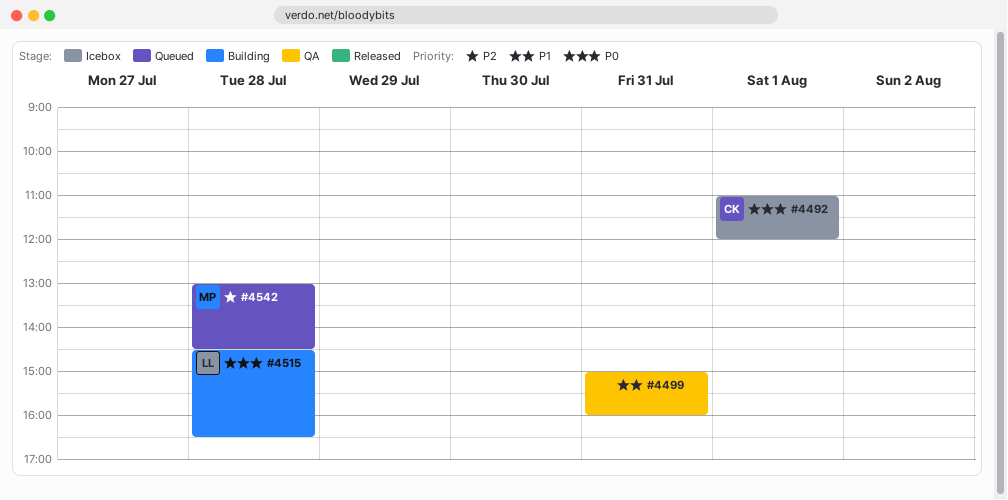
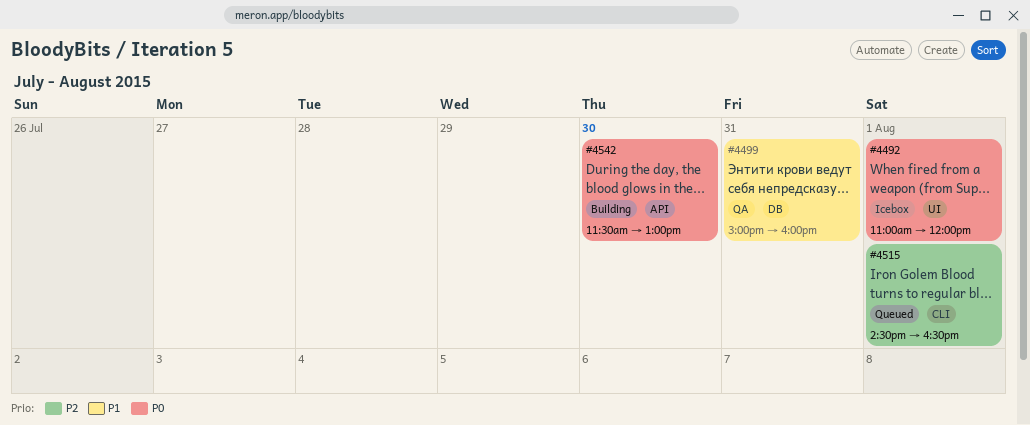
#4515, status: Building -> Queued
#4515, priority: P0 -> P2
#4515, day: Jul 28 -> Aug 1
#4542, status: Queued -> Building
#4542, priority: P2 -> P0
#4542, day: Jul 28 -> Jul 30
#4542, begins: 13:00 -> 11:30
#4542, ends: 14:30 -> 13:00

